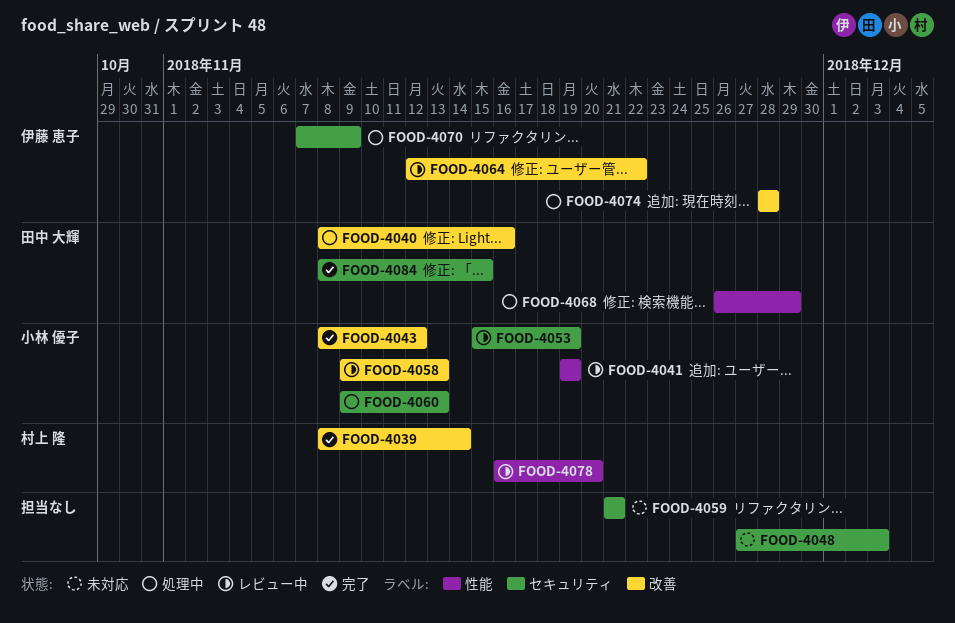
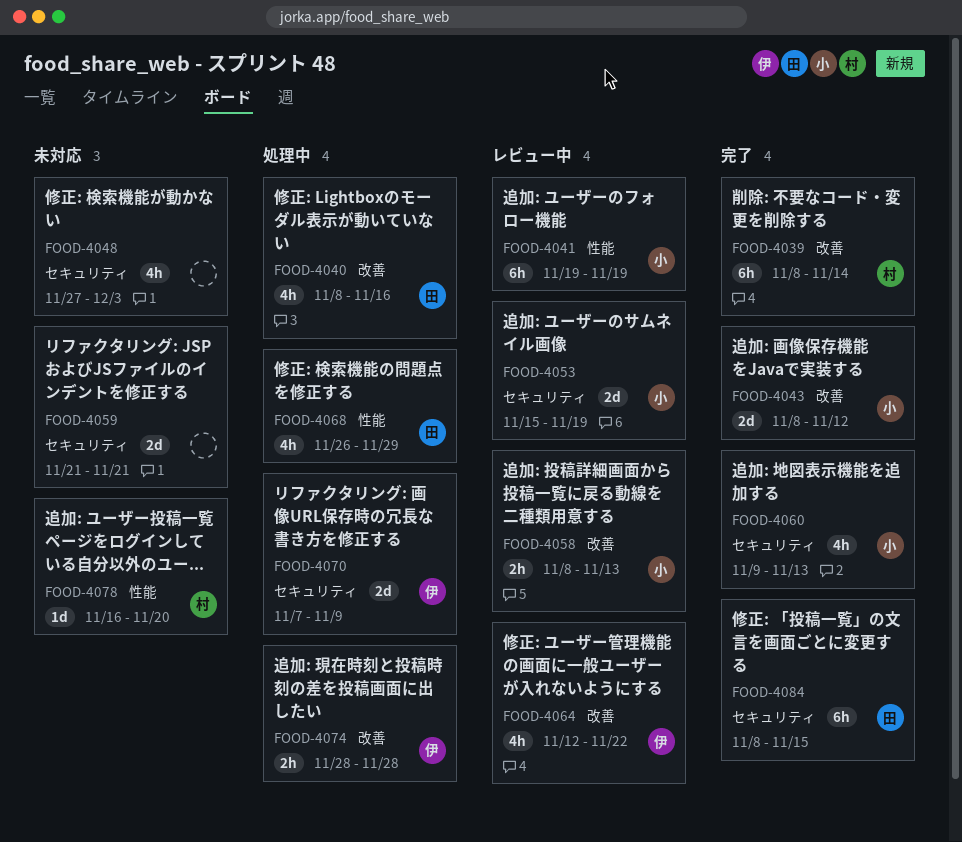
FOOD-4058, start: Nov 9 -> Nov 8
FOOD-4060, status: 処理中 -> 完了
FOOD-4078, status: レビュー中 -> 未対応

